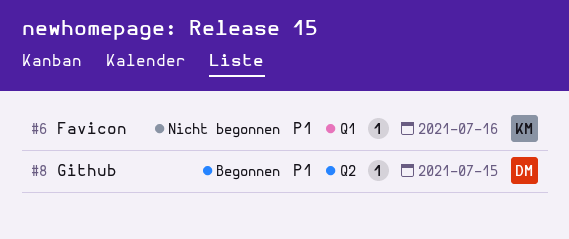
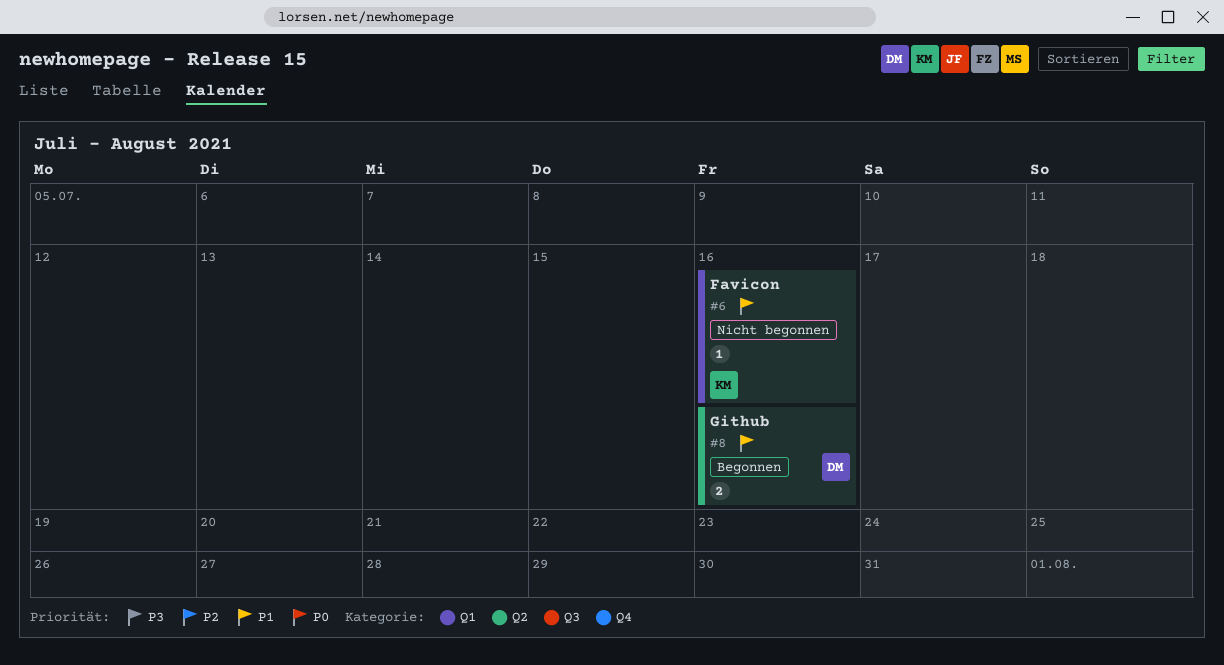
#8, estimate: 1 -> 2
#8, due: Jul 15 -> Jul 16

